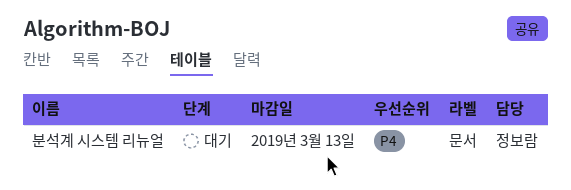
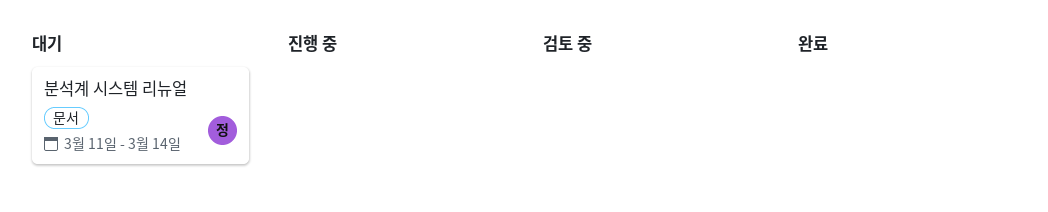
분석계 시스템 리뉴얼, due: Mar 13 -> Mar 14

